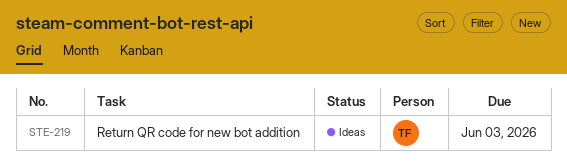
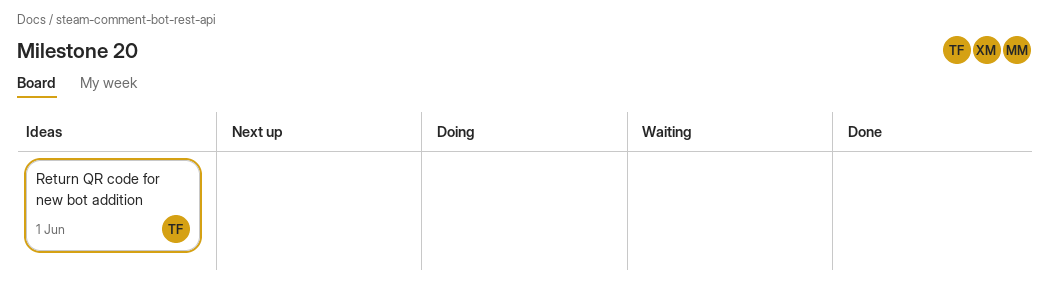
Return QR code for new bot addition, due: Jun 3 -> Jun 1

